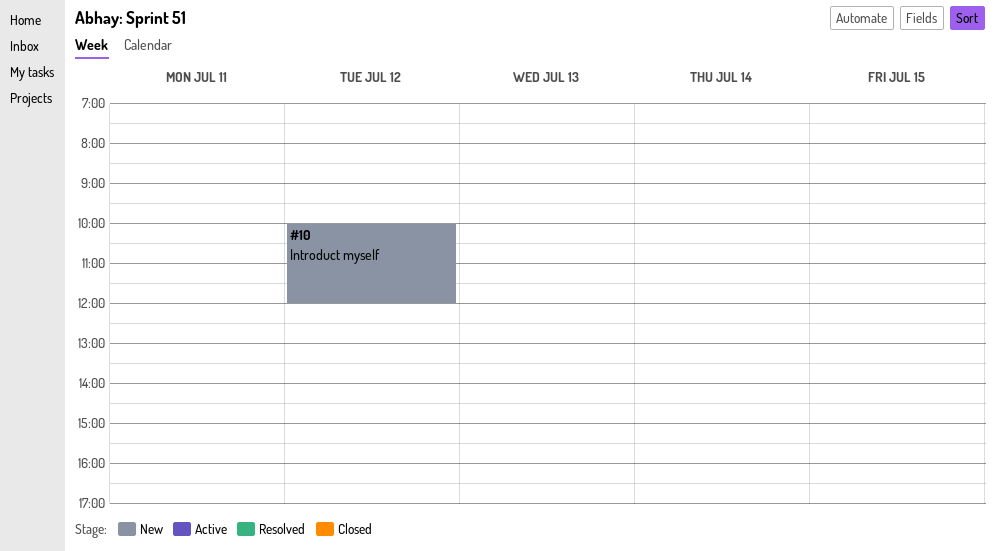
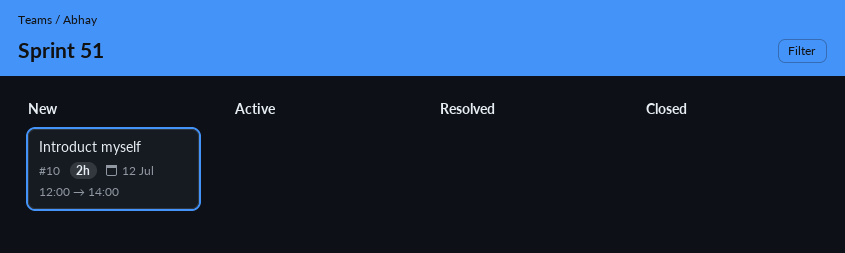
#10, begins: 10:00 -> 12:00
#10, ends: 12:00 -> 14:00

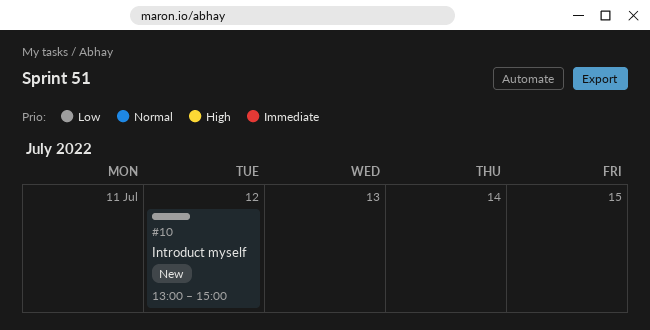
#10, begins: 12:00 -> 13:00
#10, ends: 14:00 -> 15:00

